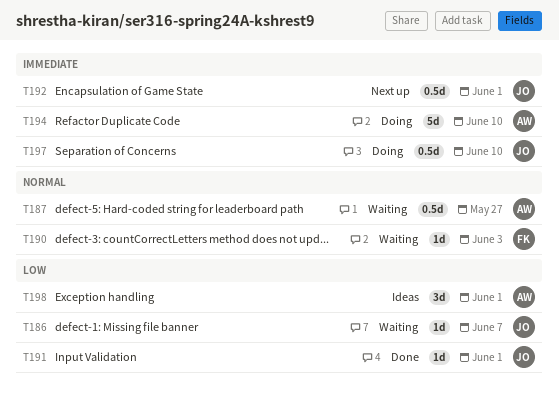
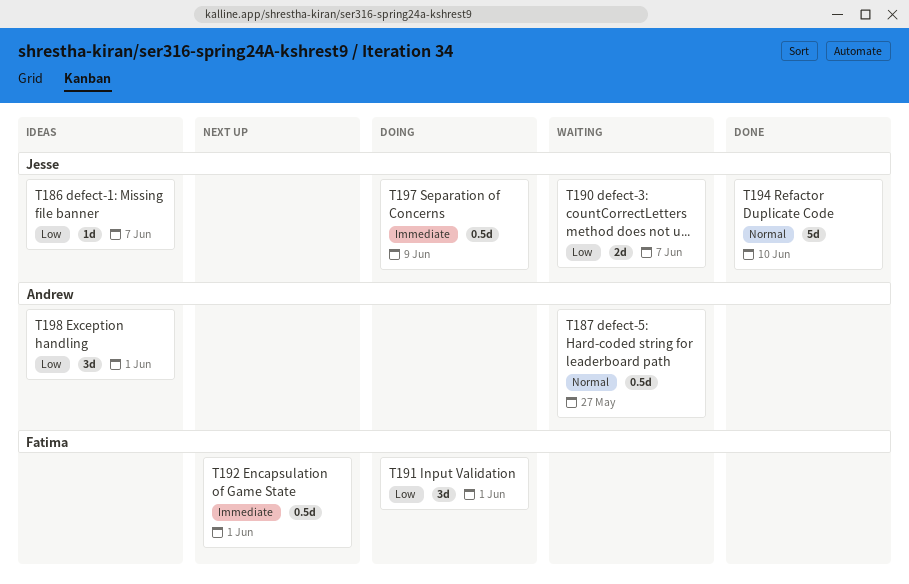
T186, status: Waiting -> Ideas
T190, owner: Fatima -> Jesse
T190, priority: Normal -> Low
T190, estimate: 1d -> 2d
T190, due: Jun 3 -> Jun 7
T191, status: Done -> Doing
T191, owner: Jesse -> Fatima
T191, estimate: 1d -> 3d
T192, owner: Jesse -> Fatima
T194, status: Doing -> Done
T194, owner: Andrew -> Jesse
T194, priority: Immediate -> Normal
T197, due: Jun 10 -> Jun 9

